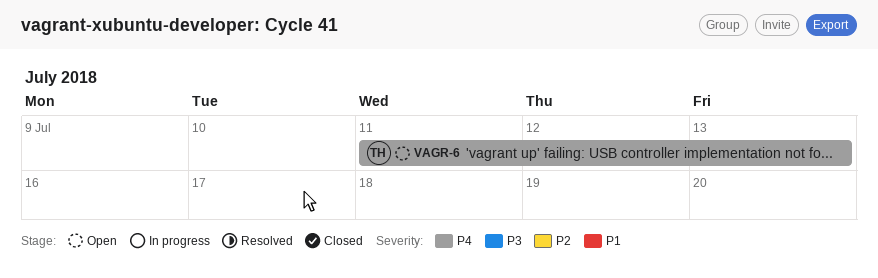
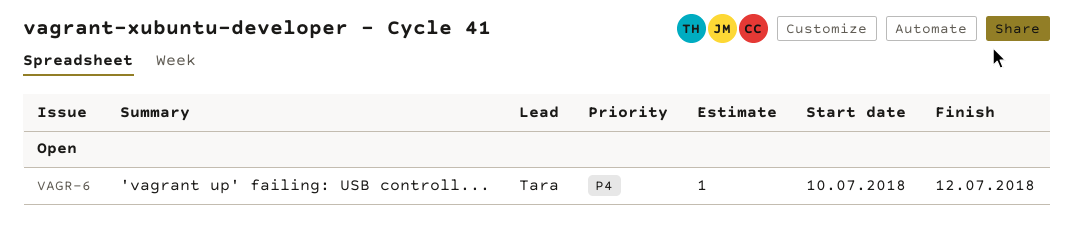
VAGR-6, start: Jul 11 -> Jul 10
VAGR-6, due: Jul 13 -> Jul 12

